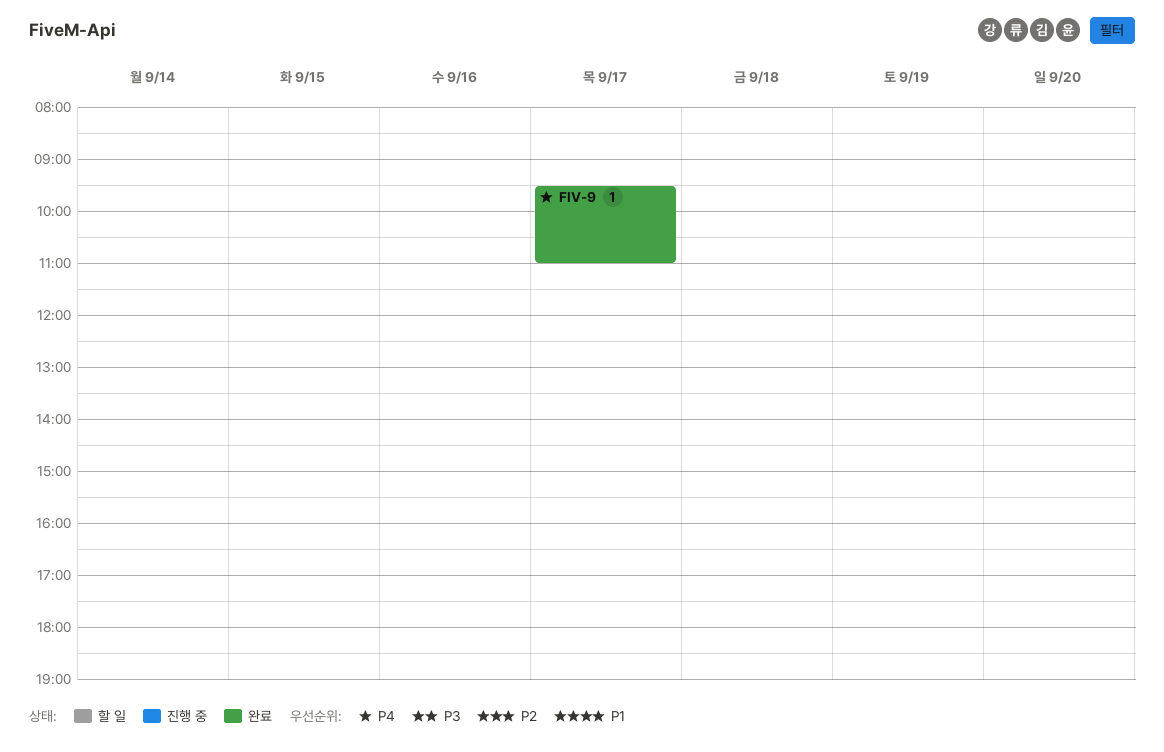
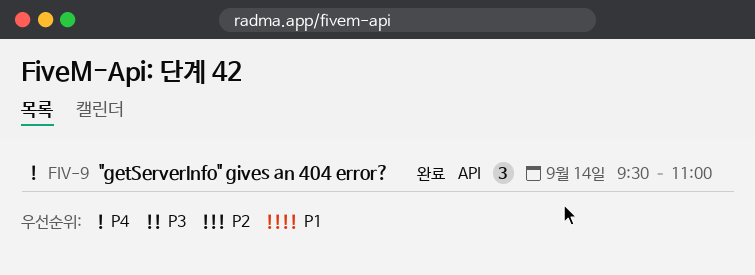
FIV-9, estimate: 1 -> 3
FIV-9, day: Sep 17 -> Sep 14

